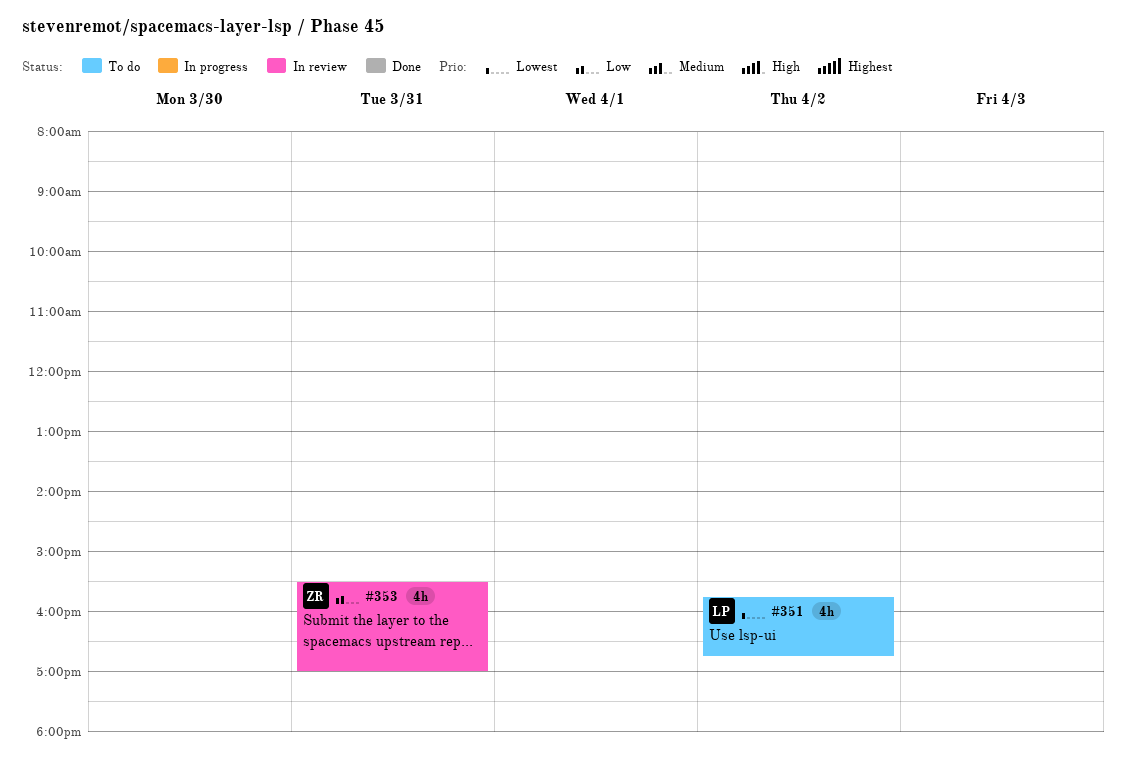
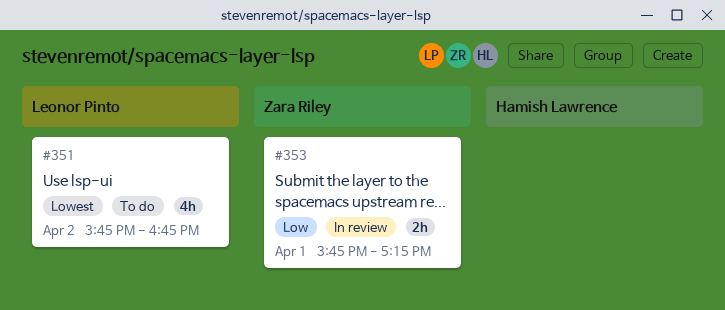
#353, estimate: 4h -> 2h
#353, day: Mar 31 -> Apr 1
#353, begins: 15:30 -> 15:45
#353, ends: 17:00 -> 17:15

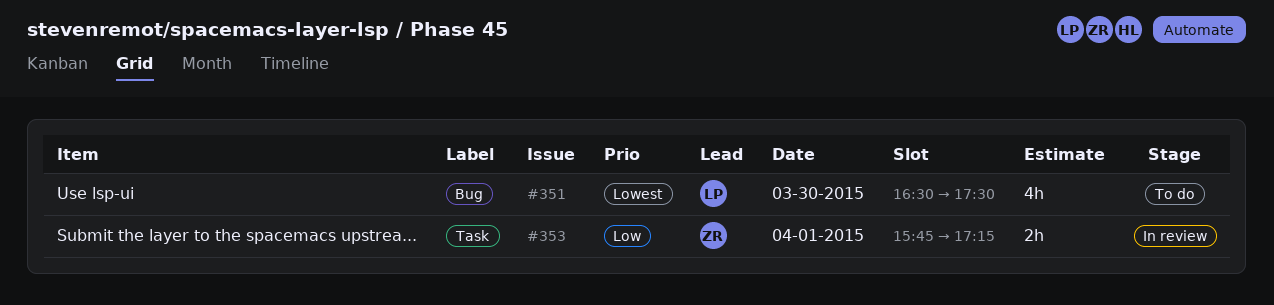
#351, day: Apr 2 -> Mar 30
#351, begins: 15:45 -> 16:30
#351, ends: 16:45 -> 17:30

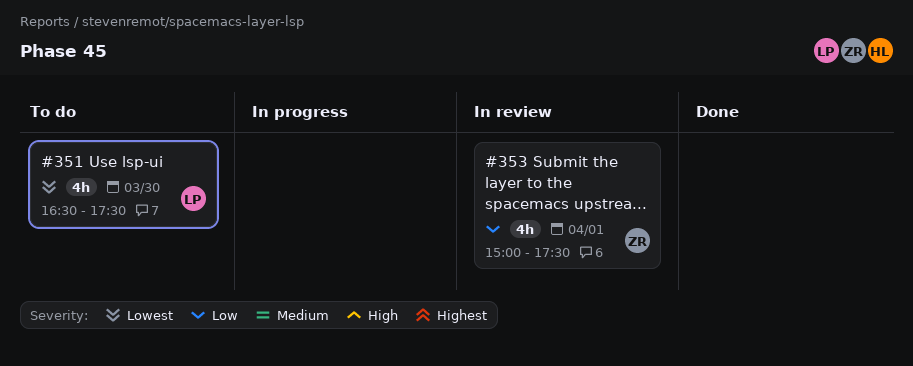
#353, estimate: 2h -> 4h
#353, begins: 15:45 -> 15:00
#353, ends: 17:15 -> 17:30

